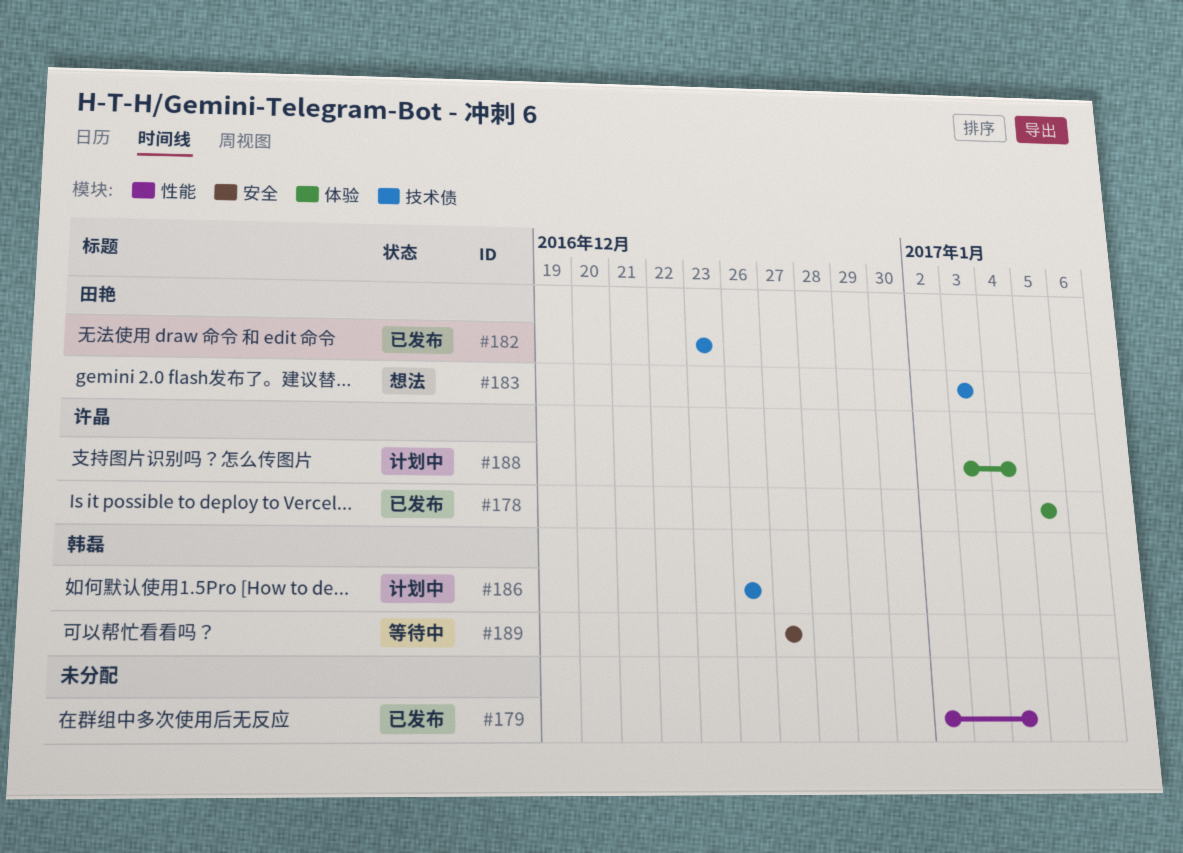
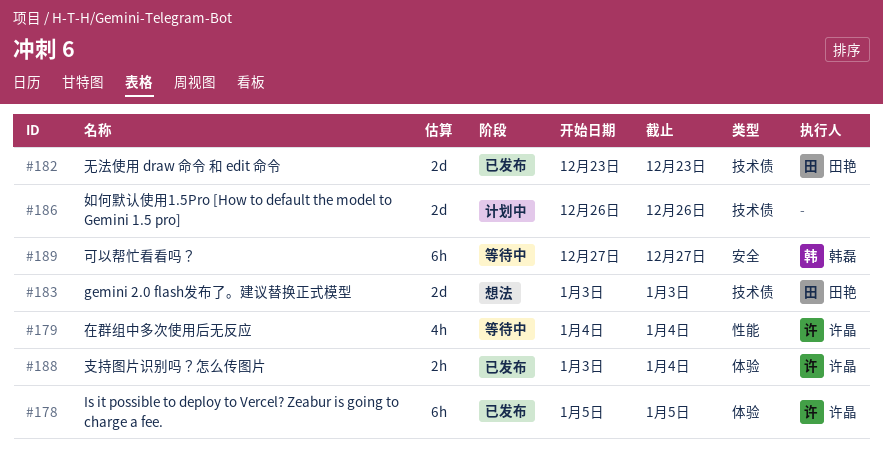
#179, status: 已发布 -> 等待中
#179, owner: none -> 许晶
#179, start: Jan 2 -> Jan 4
#186, owner: 韩磊 -> none
#188, status: 计划中 -> 已发布

